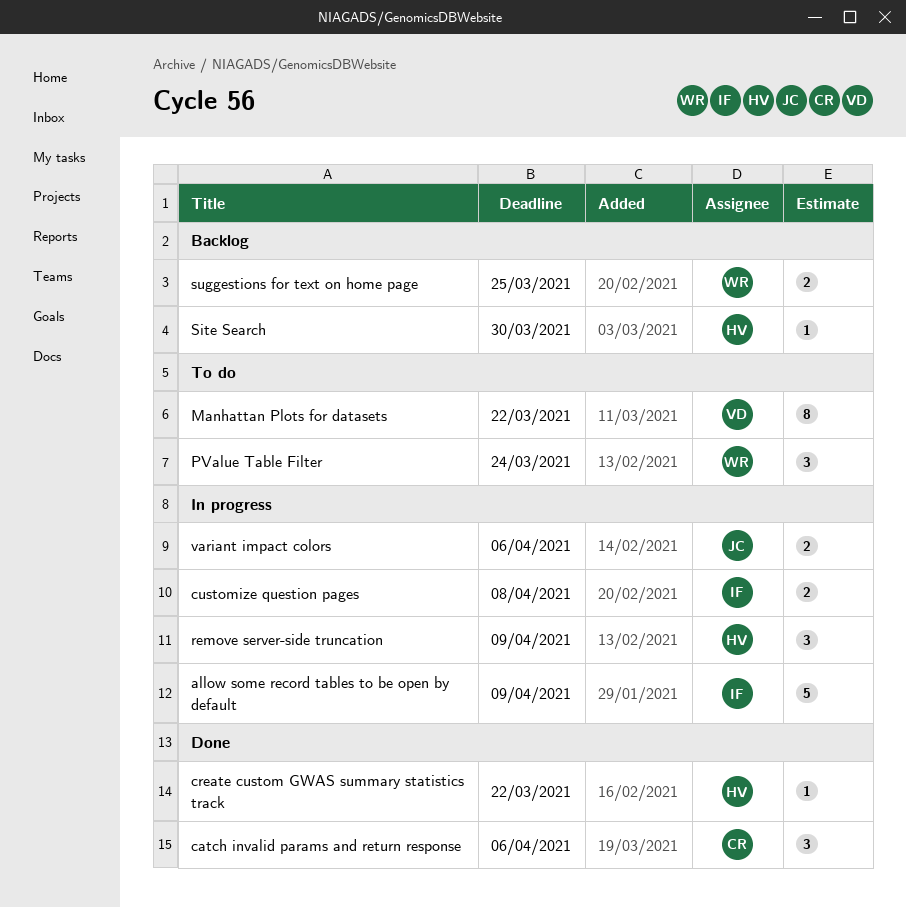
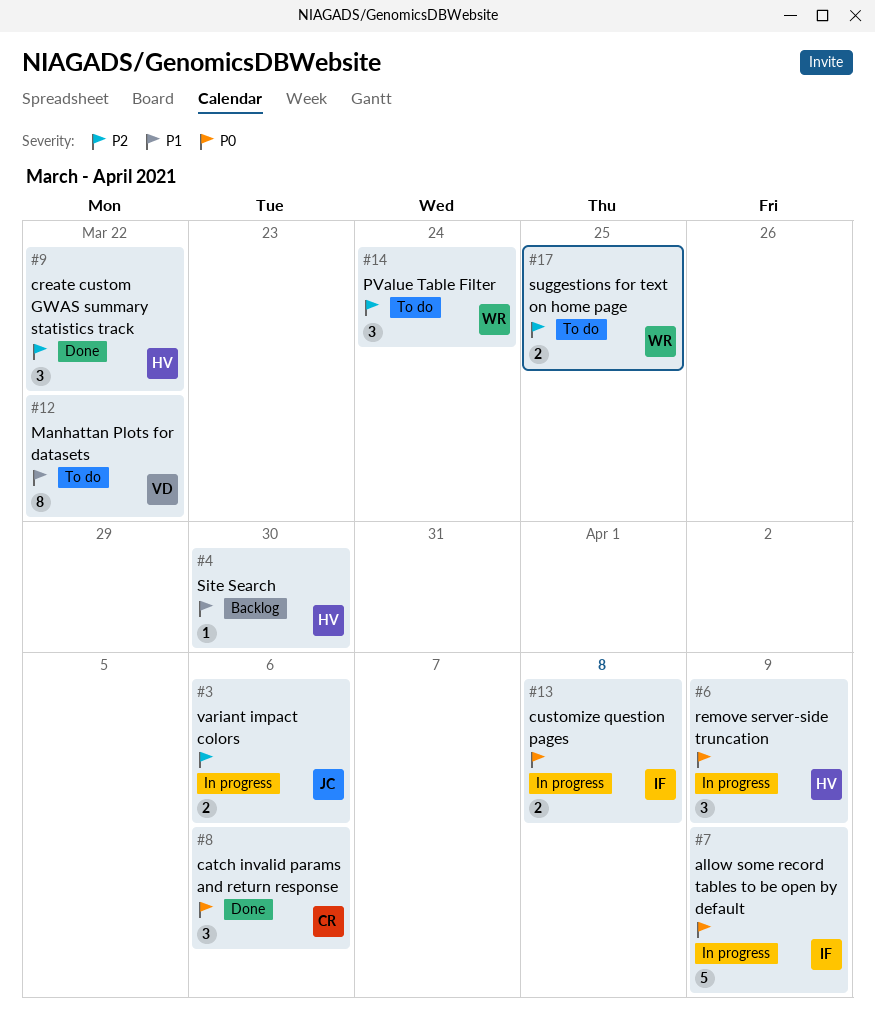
create custom GWAS summary statistics track, estimate: 1 -> 3
suggestions for text on home page, status: Backlog -> To do

